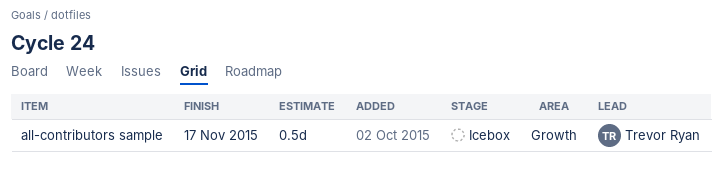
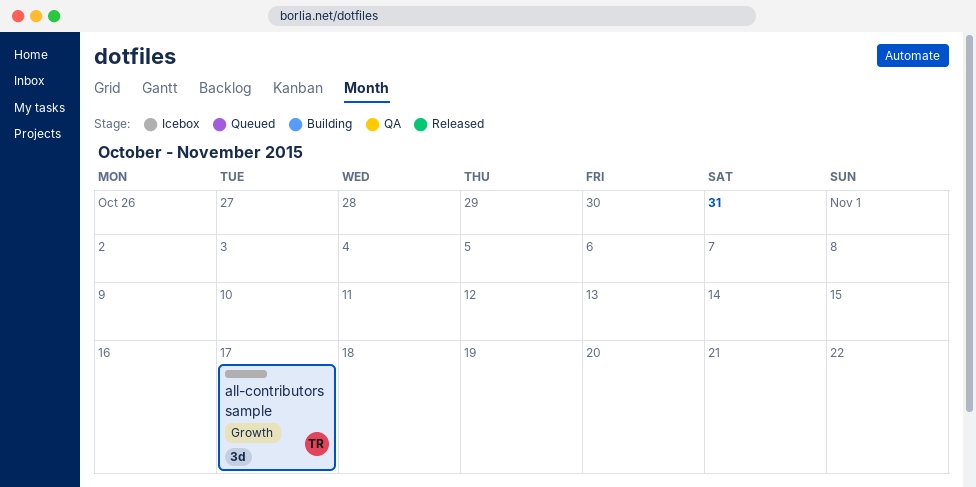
all-contributors sample, estimate: 0.5d -> 3d

